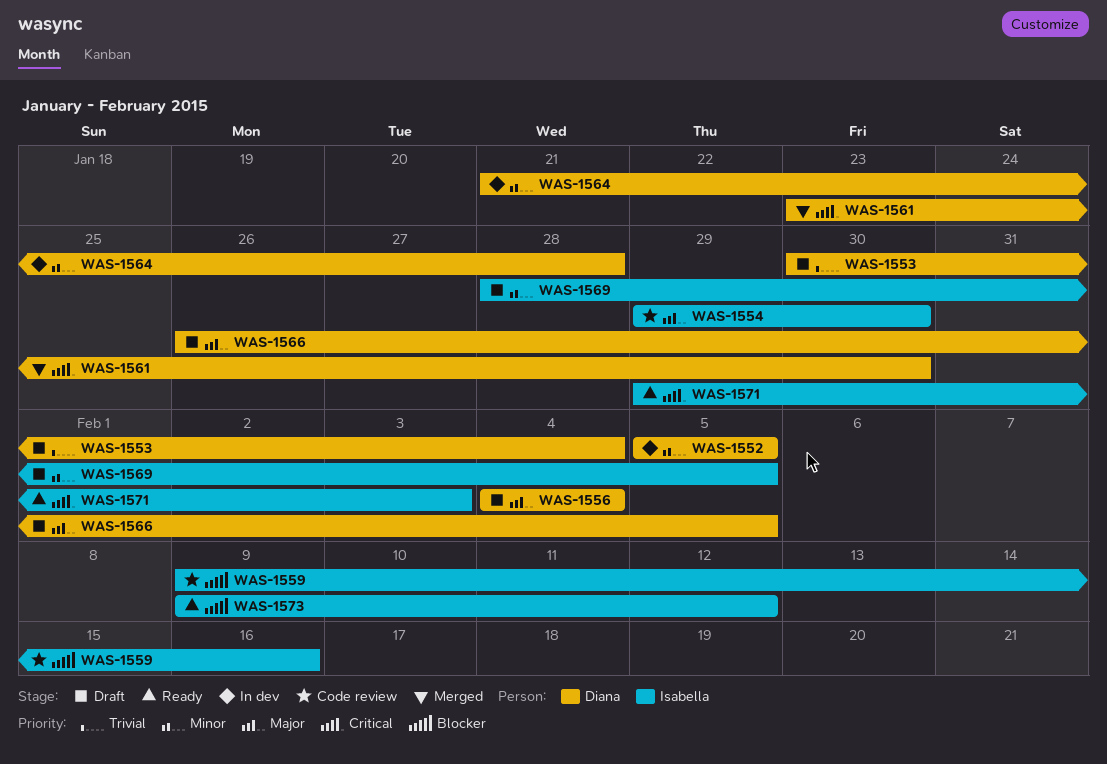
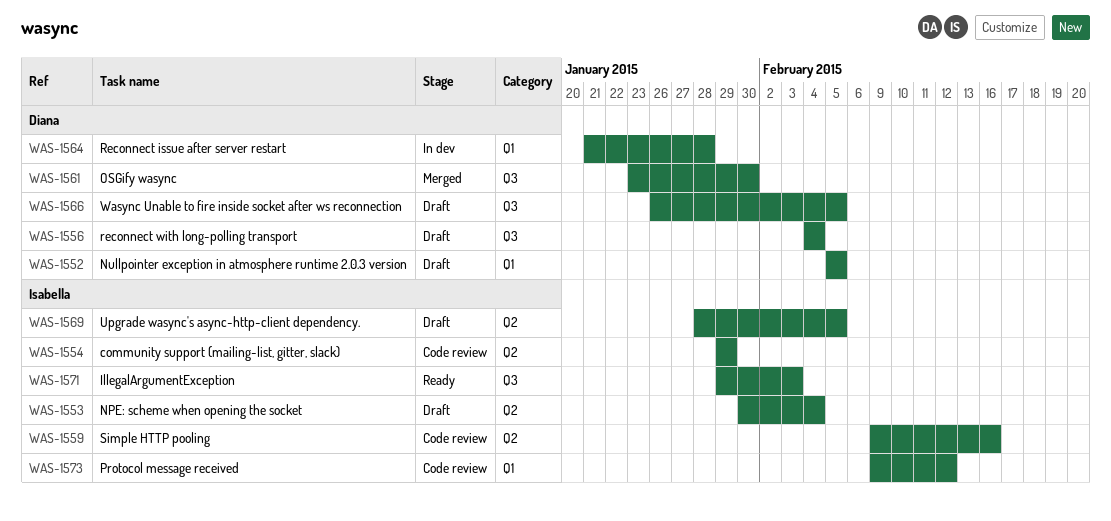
WAS-1552, status: In dev -> Draft
WAS-1553, owner: Diana -> Isabella
WAS-1554, due: Jan 30 -> Jan 29
WAS-1573, status: Ready -> Code review

